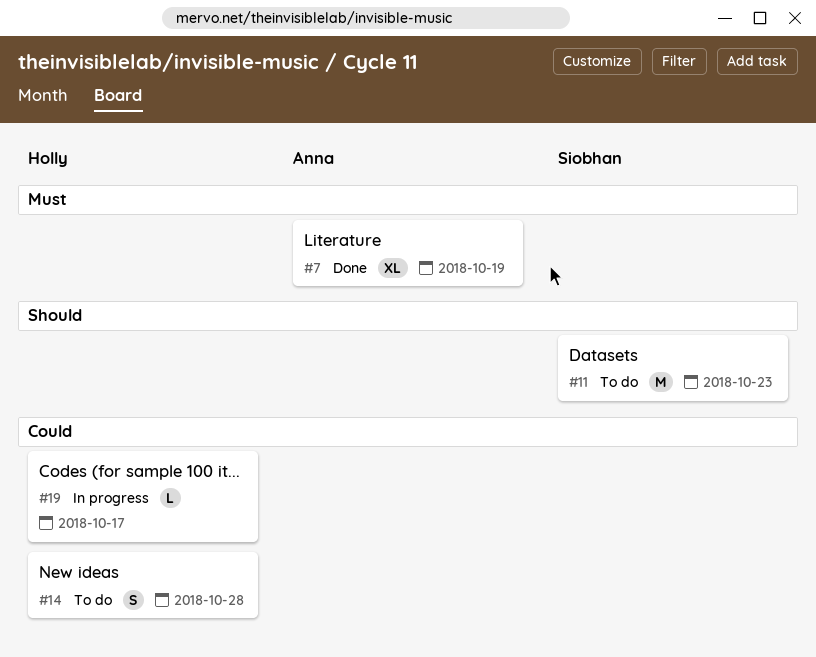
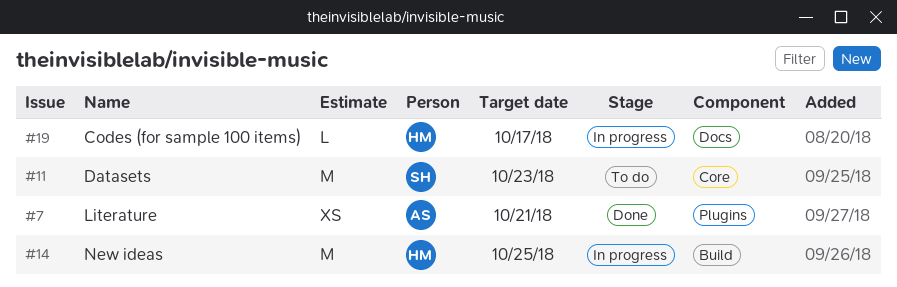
#7, estimate: XL -> XS
#7, due: Oct 19 -> Oct 21
#14, status: To do -> In progress
#14, estimate: S -> M
#14, due: Oct 28 -> Oct 25

